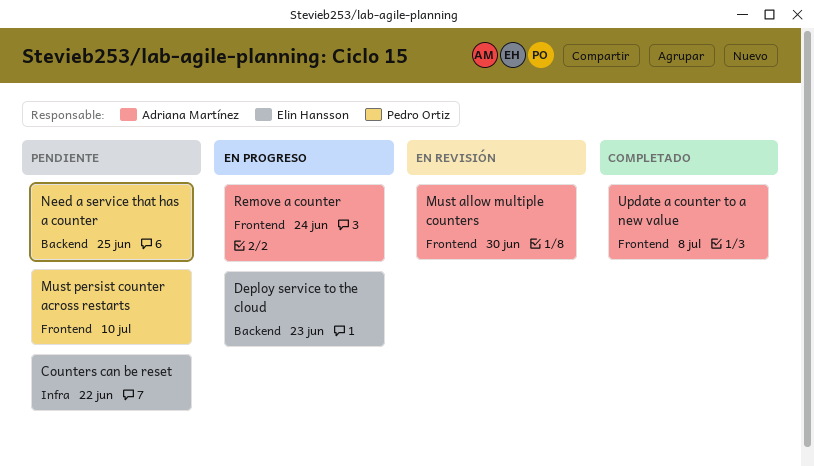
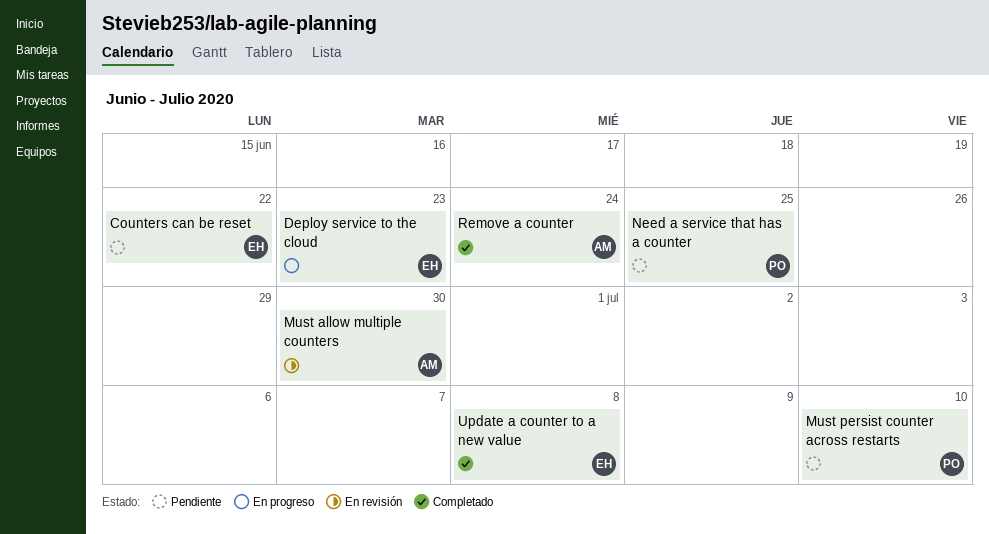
Remove a counter, status: En progreso -> Completado
Update a counter to a new value, owner: Adriana Martínez -> Elin Hansson

